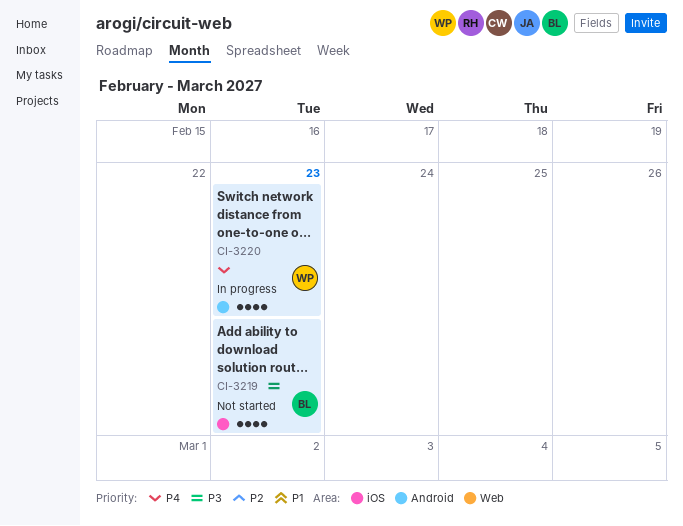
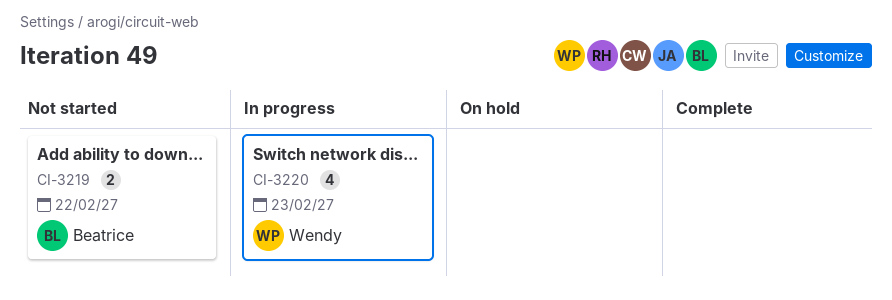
CI-3219, estimate: 4 -> 2
CI-3219, due: Feb 23 -> Feb 22

